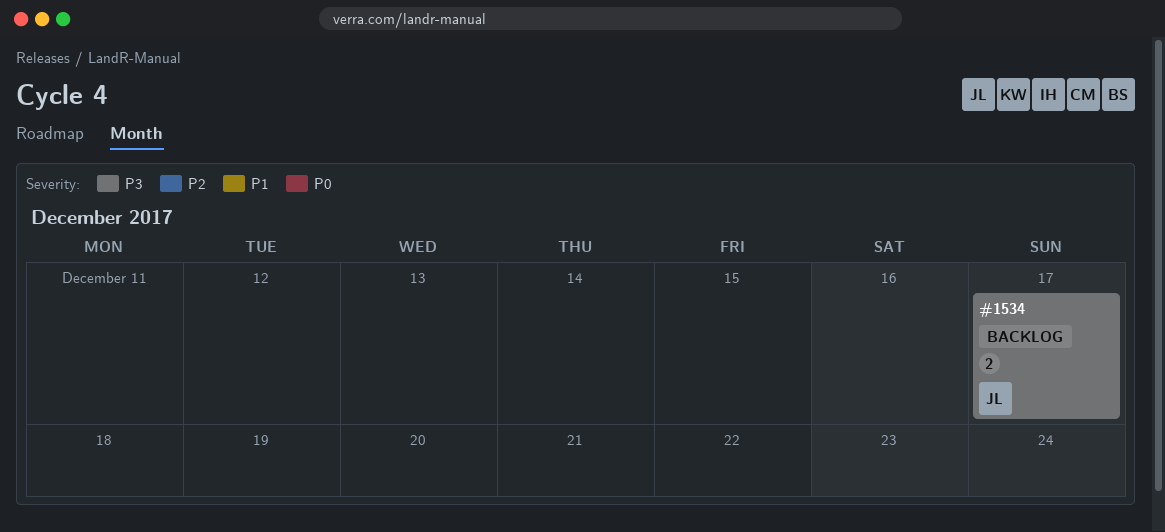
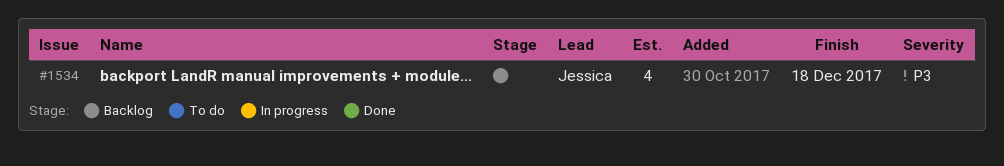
#1534, estimate: 2 -> 4
#1534, due: Dec 17 -> Dec 18

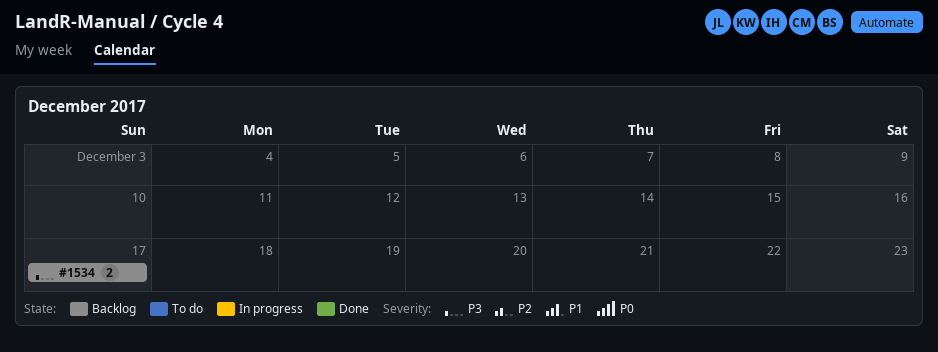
#1534, estimate: 4 -> 2
#1534, due: Dec 18 -> Dec 17

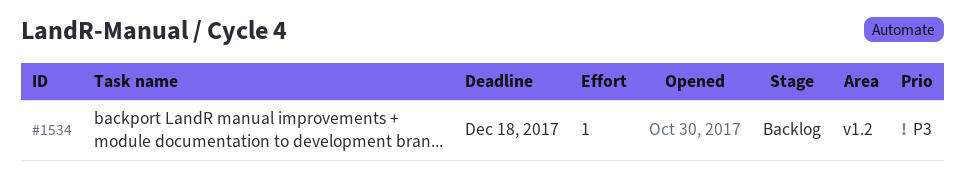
#1534, estimate: 2 -> 1
#1534, due: Dec 17 -> Dec 18

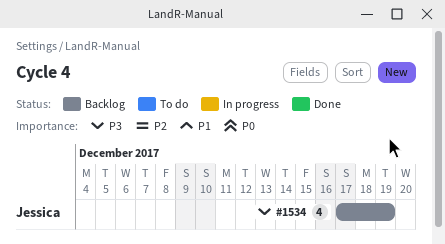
#1534, estimate: 1 -> 4
#1534, due: Dec 18 -> Dec 19

